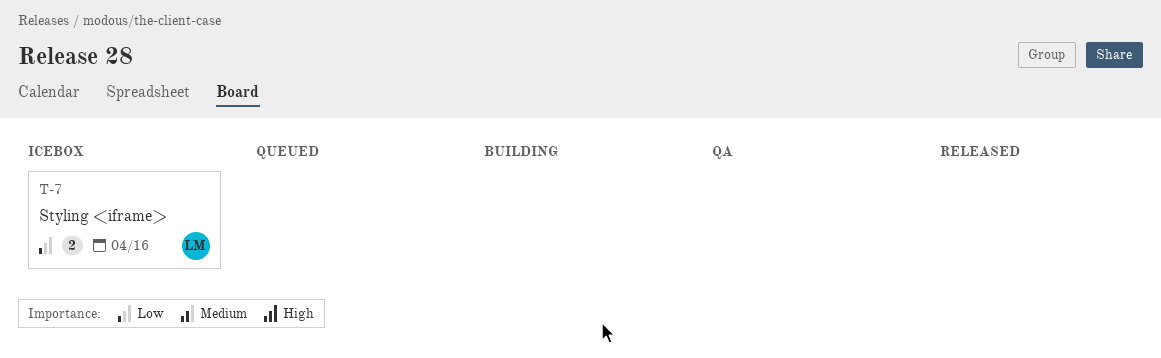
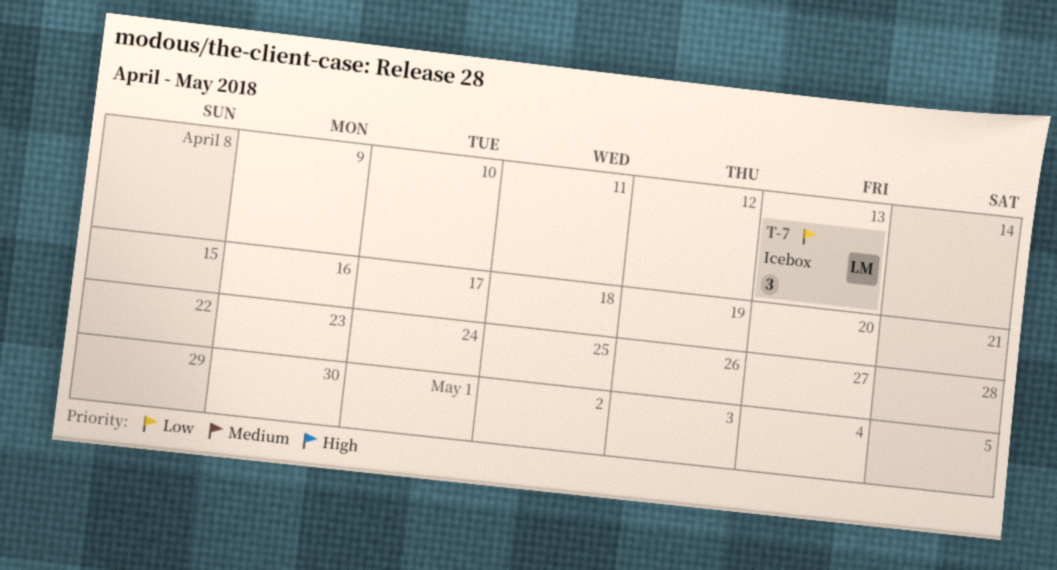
T-7, estimate: 2 -> 3
T-7, due: Apr 16 -> Apr 13

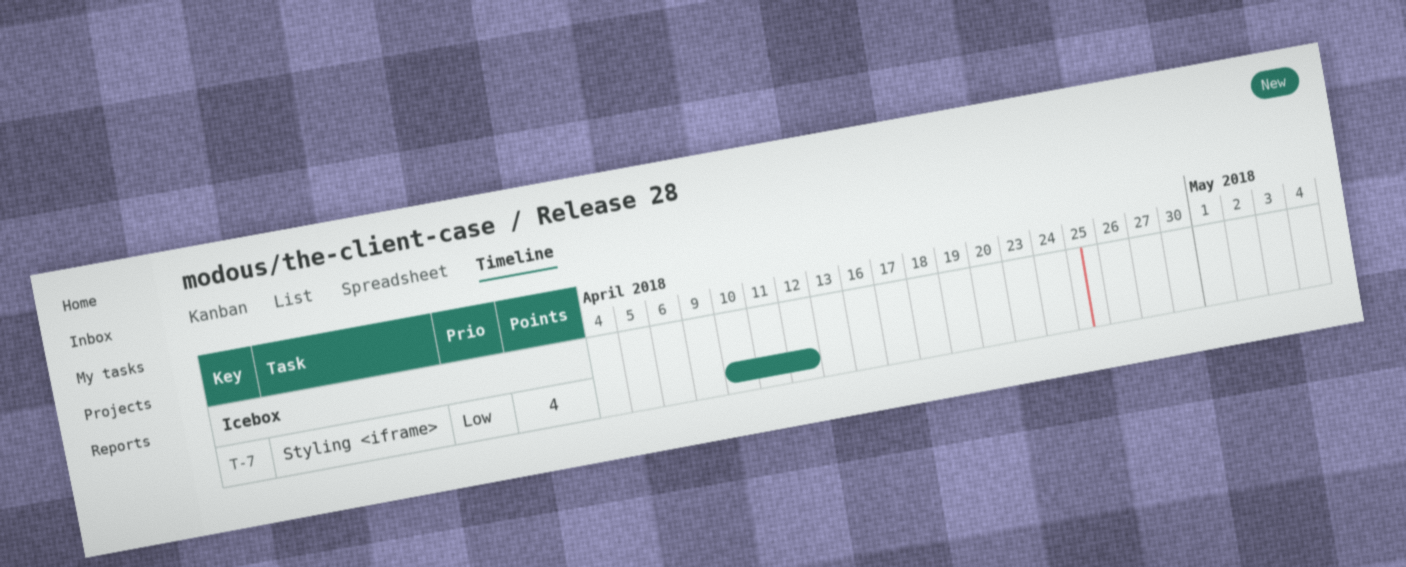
T-7, estimate: 3 -> 4
T-7, due: Apr 13 -> Apr 12

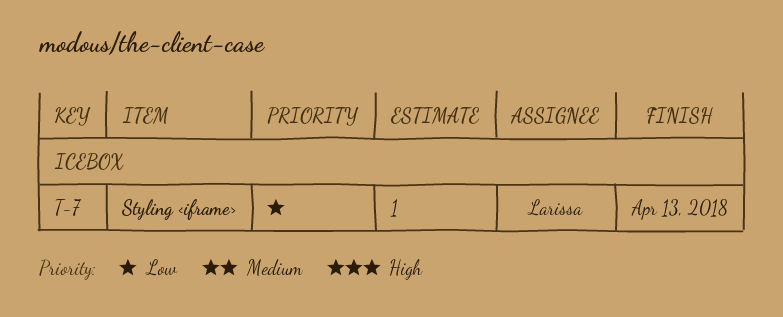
T-7, estimate: 4 -> 1
T-7, due: Apr 12 -> Apr 13

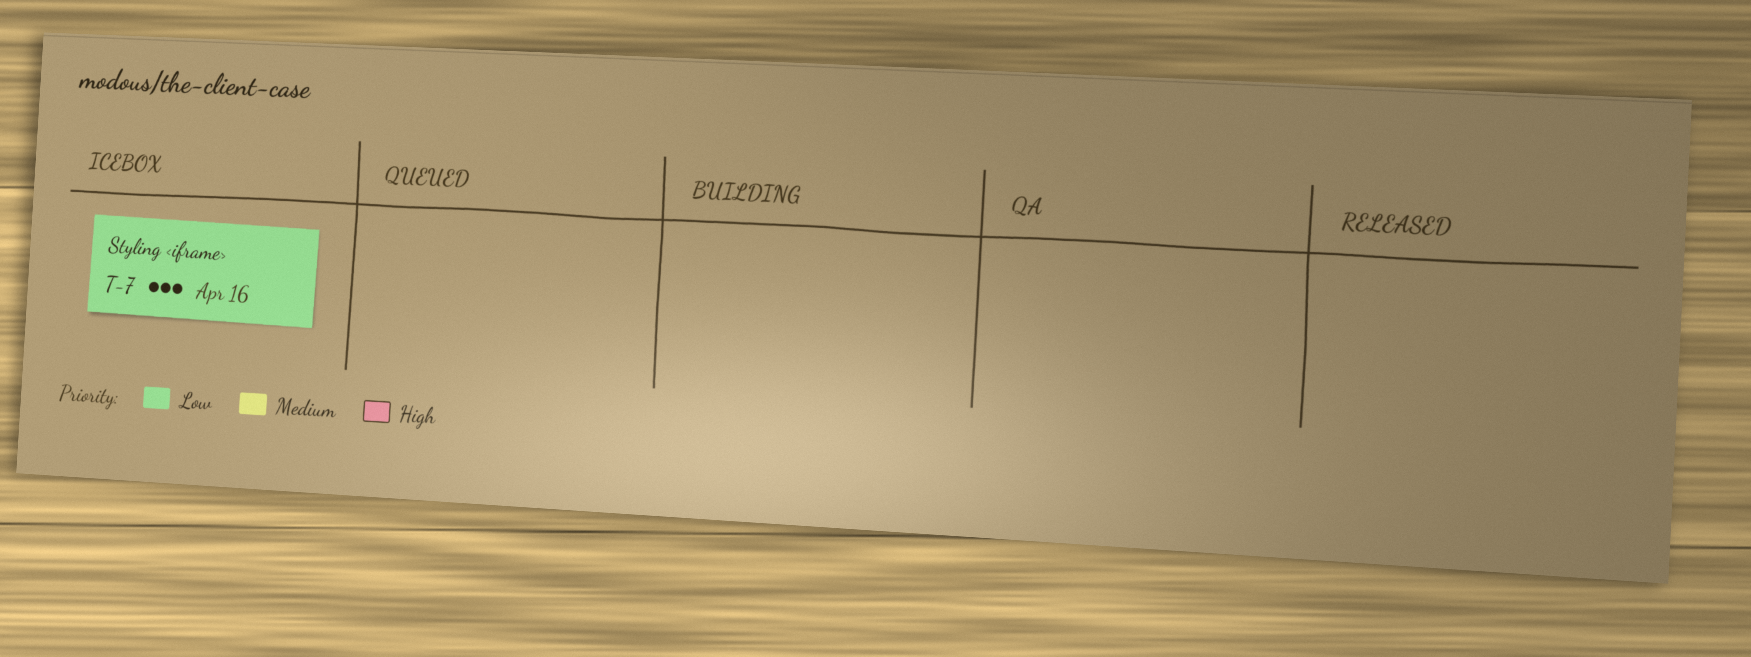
T-7, estimate: 1 -> 3
T-7, due: Apr 13 -> Apr 16

